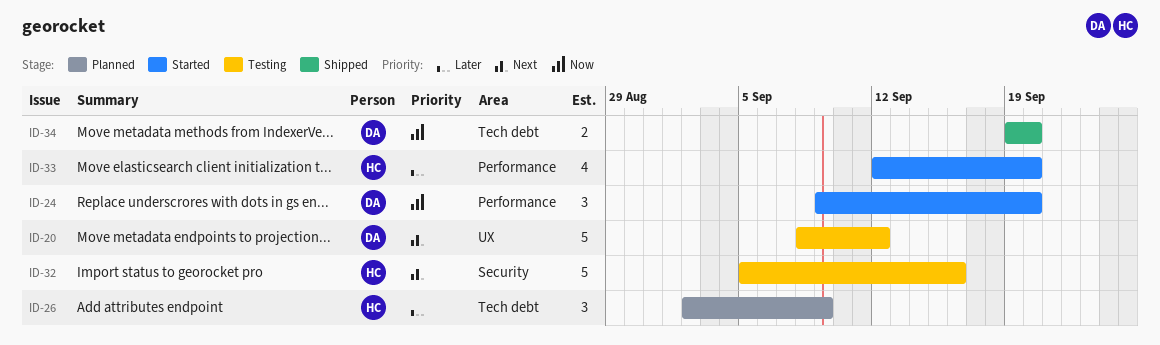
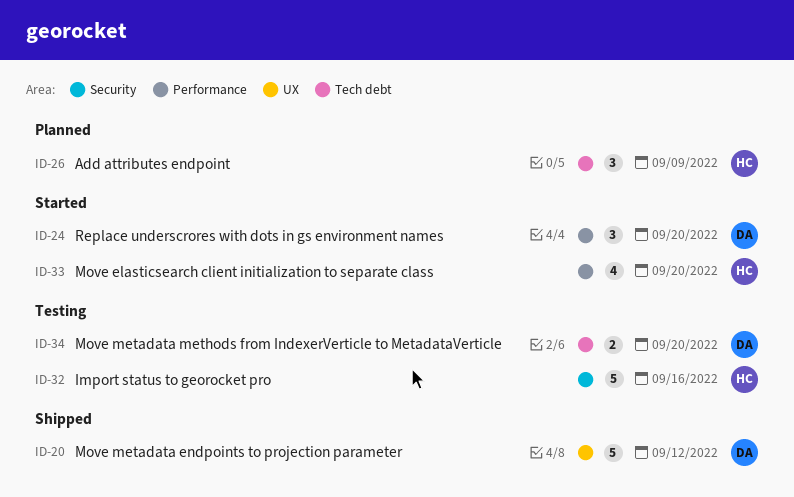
ID-20, status: Testing -> Shipped
ID-34, status: Shipped -> Testing

